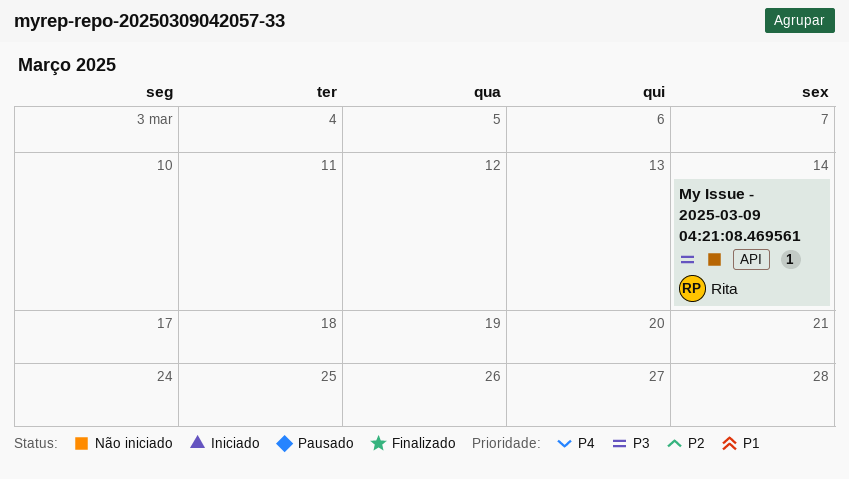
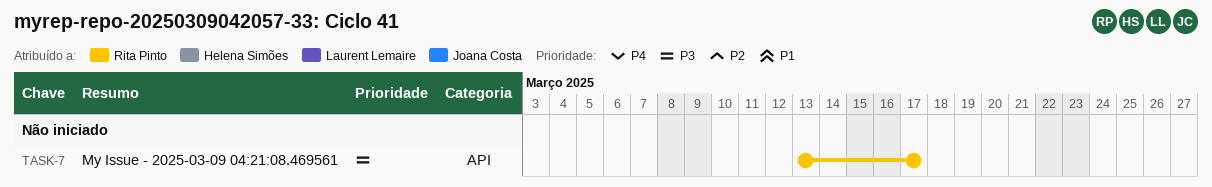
My Issue - 2025-03-09 04:21:08.469561, due: Mar 14 -> Mar 17

